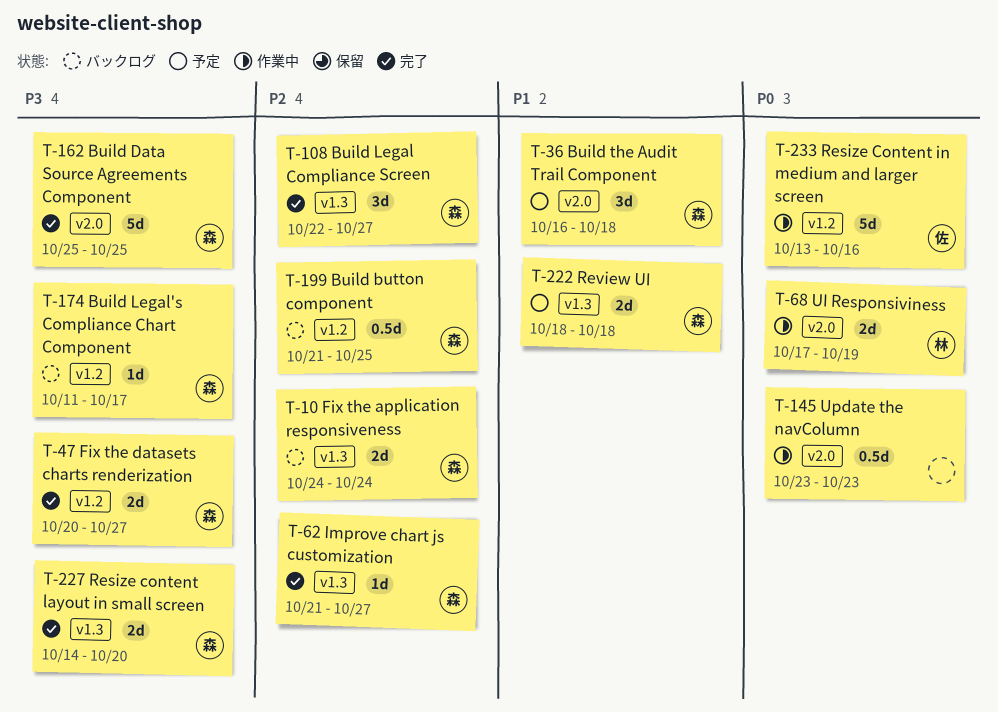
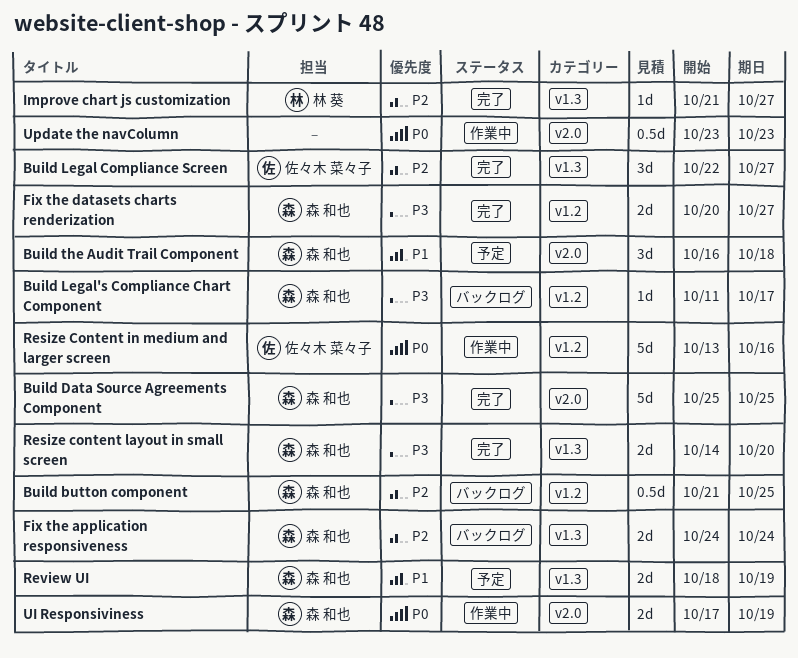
Build Legal Compliance Screen, owner: 森 和也 -> 佐々木 菜々子
Improve chart js customization, owner: 森 和也 -> 林 葵
Review UI, due: Oct 18 -> Oct 19
UI Responsiviness, owner: 林 葵 -> 森 和也

